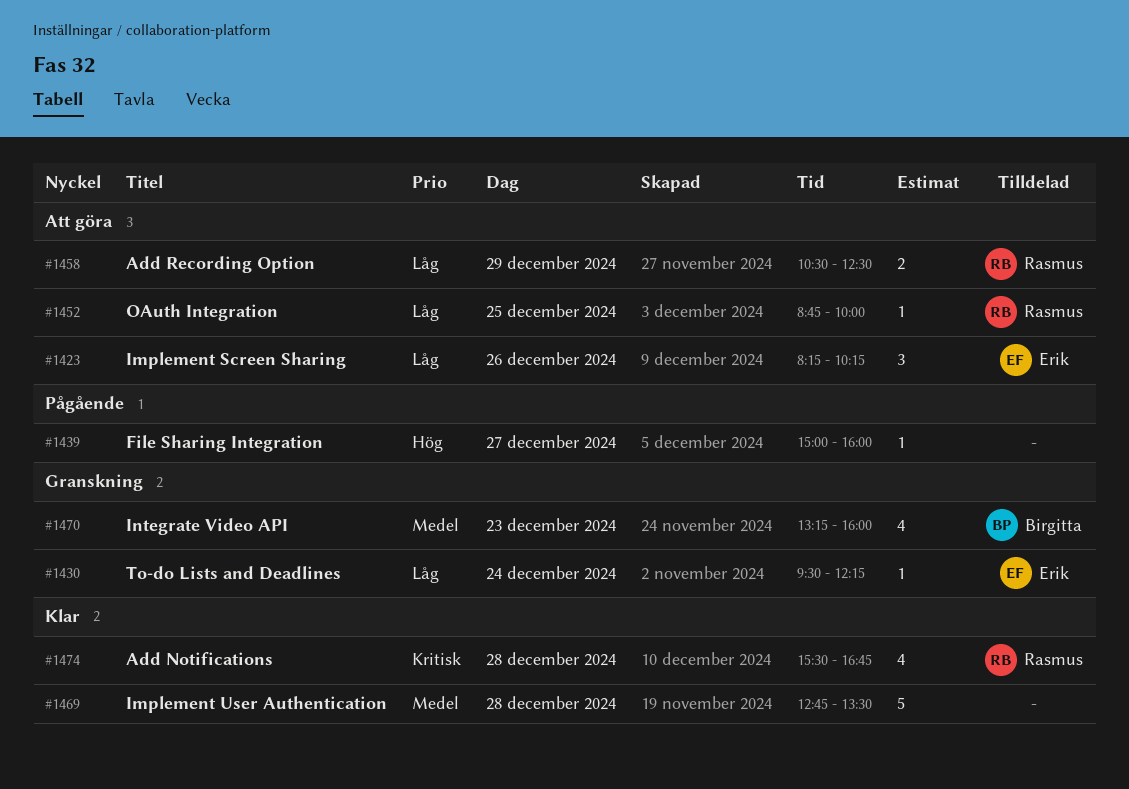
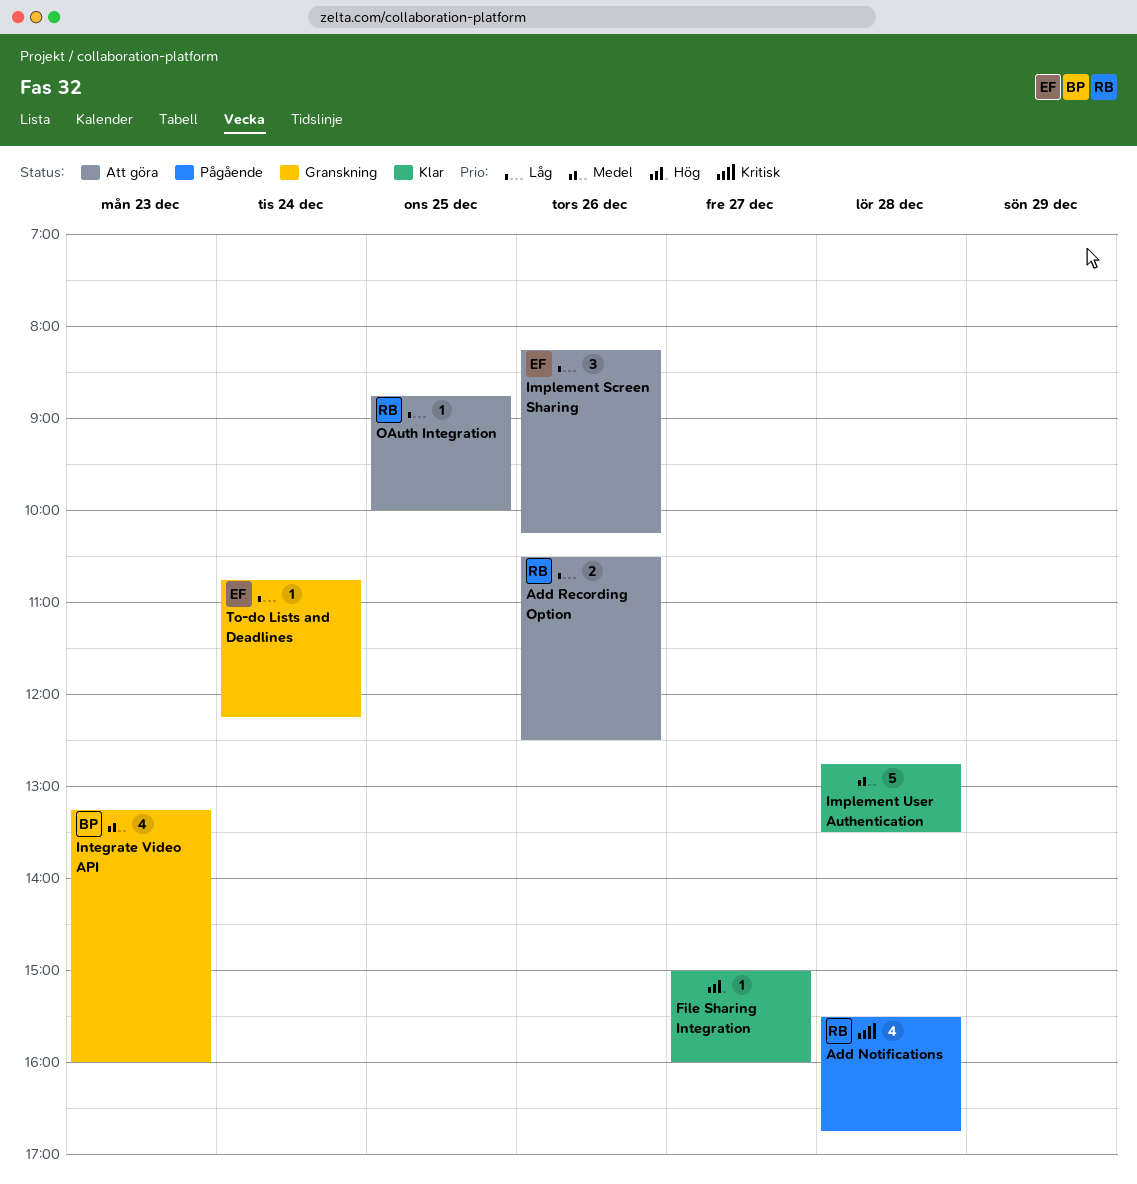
Add Notifications, status: Klar -> Pågående
Add Recording Option, day: Dec 29 -> Dec 26
File Sharing Integration, status: Pågående -> Klar
To-do Lists and Deadlines, begins: 09:30 -> 10:45

